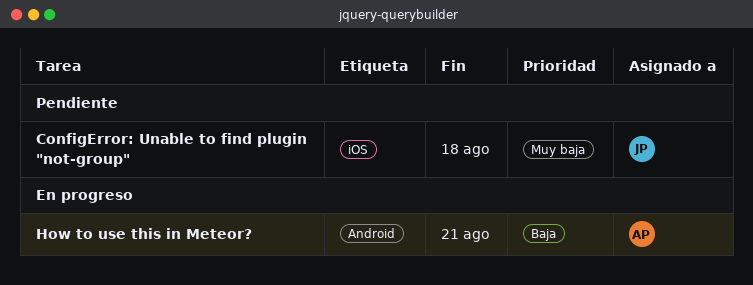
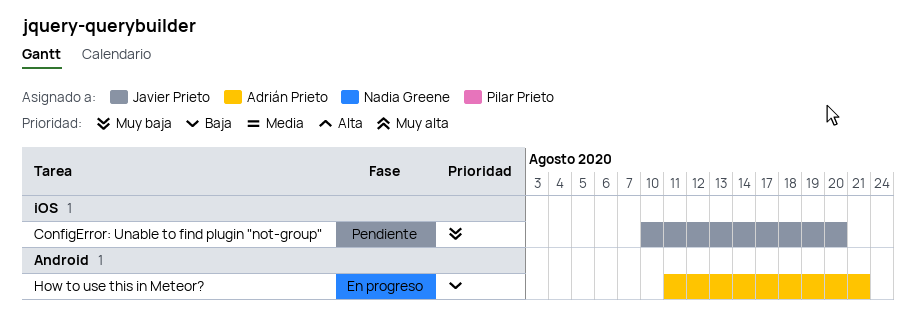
ConfigError: Unable to find plugin "not-group", due: Aug 18 -> Aug 20

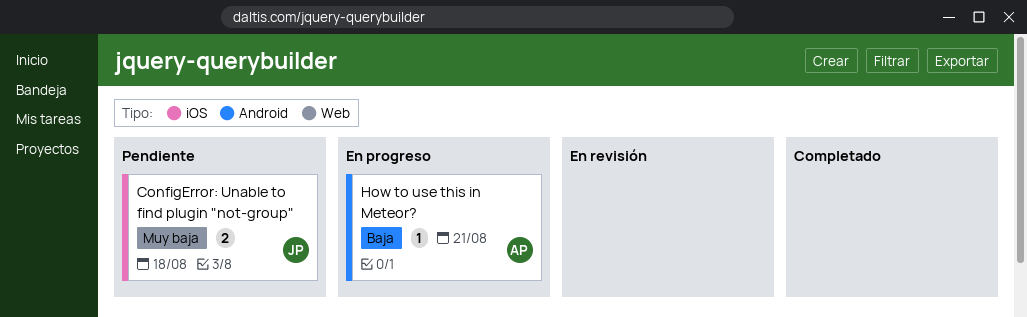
ConfigError: Unable to find plugin "not-group", due: Aug 20 -> Aug 18

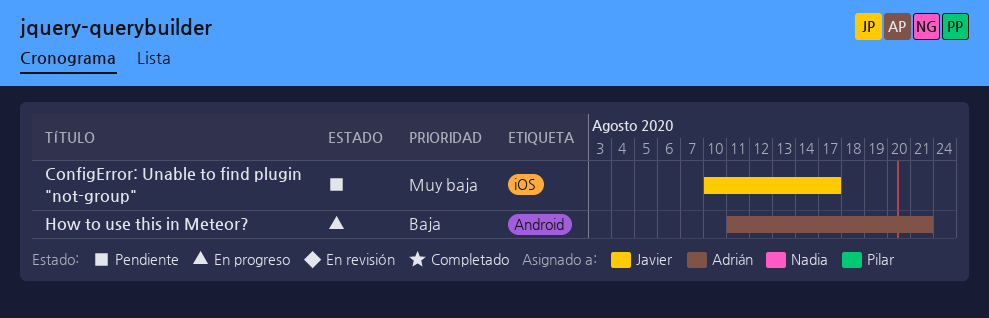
ConfigError: Unable to find plugin "not-group", due: Aug 18 -> Aug 17

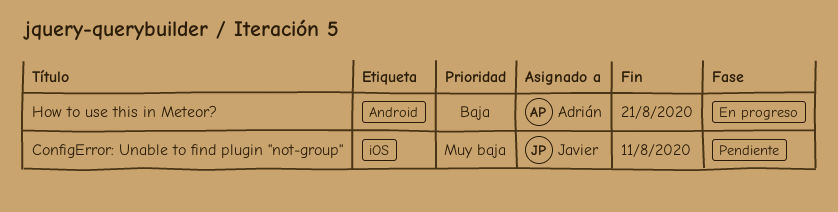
ConfigError: Unable to find plugin "not-group", due: Aug 17 -> Aug 11

